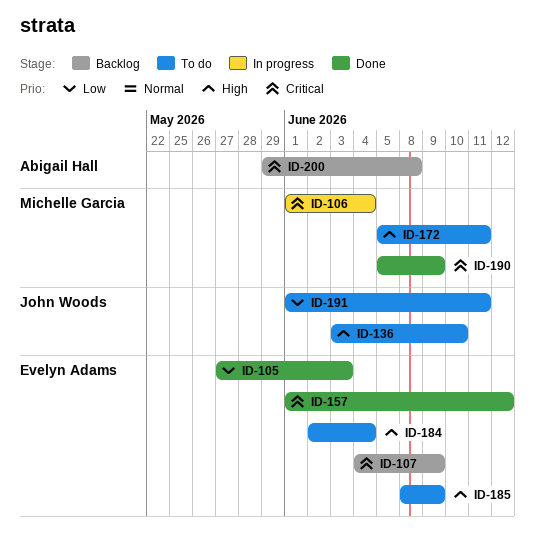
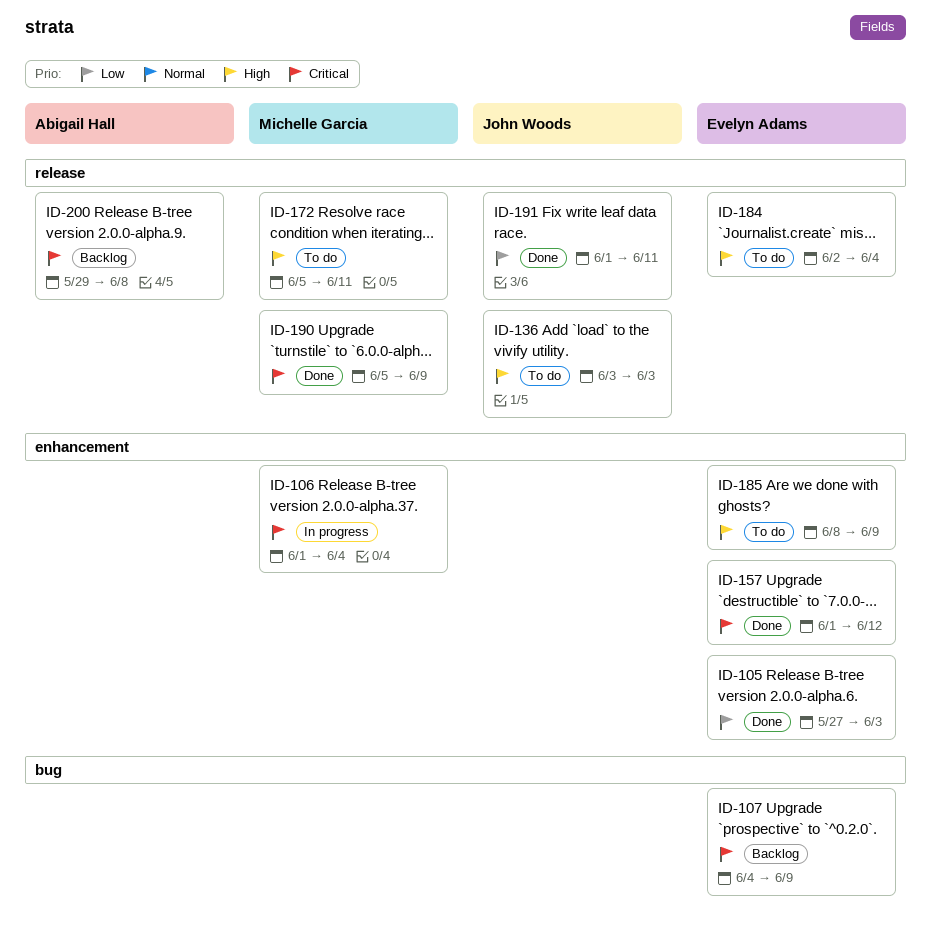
ID-136, due: Jun 10 -> Jun 3
ID-191, status: To do -> Done

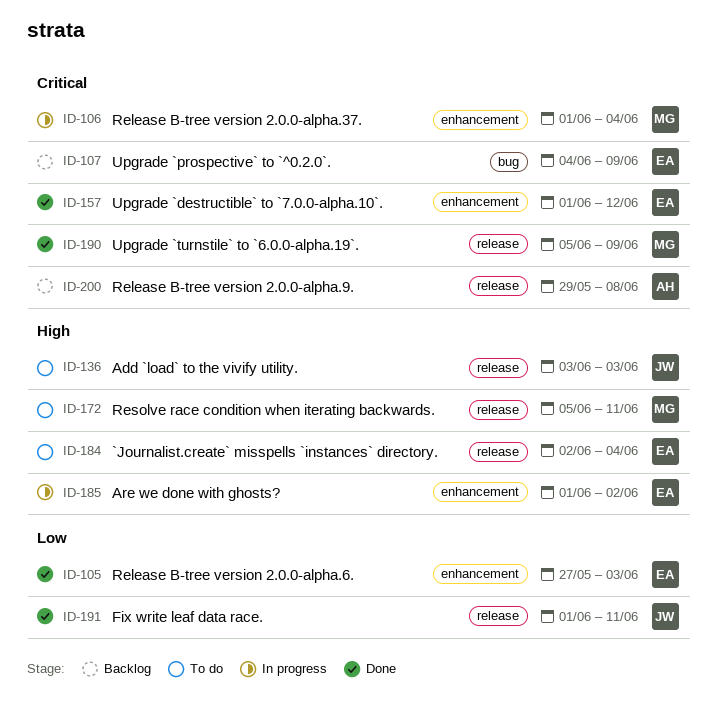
ID-185, status: To do -> In progress
ID-185, start: Jun 8 -> Jun 1
ID-185, due: Jun 9 -> Jun 2

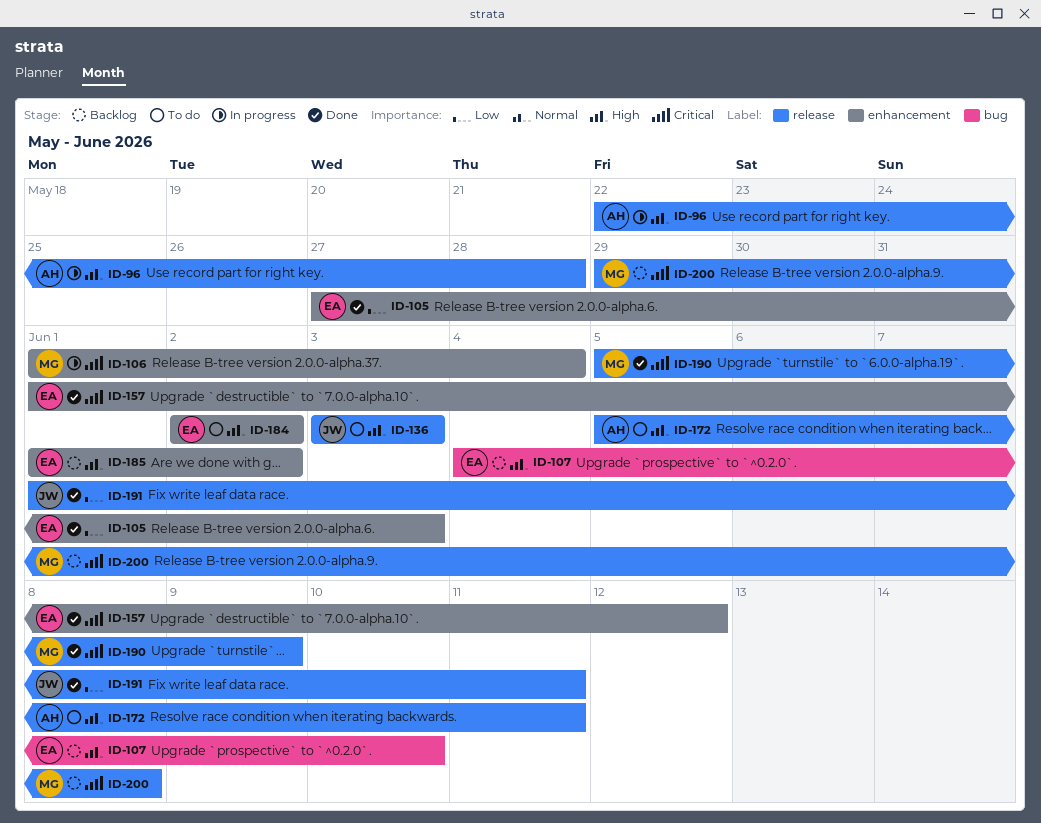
ID-96: none -> present
ID-107, priority: Critical -> High
ID-107, due: Jun 9 -> Jun 10
ID-172, owner: MG -> AH
ID-184, label: release -> enhancement
ID-184, due: Jun 4 -> Jun 2
ID-185, status: In progress -> Backlog
ID-200, owner: AH -> MG

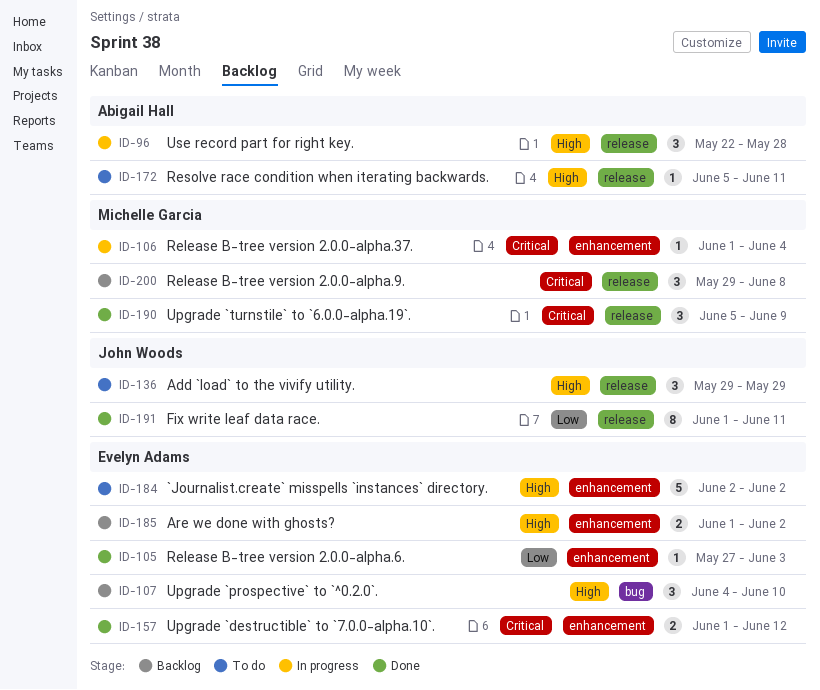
ID-136, start: Jun 3 -> May 29
ID-136, due: Jun 3 -> May 29

